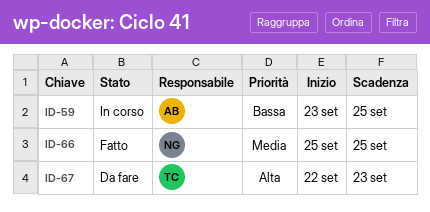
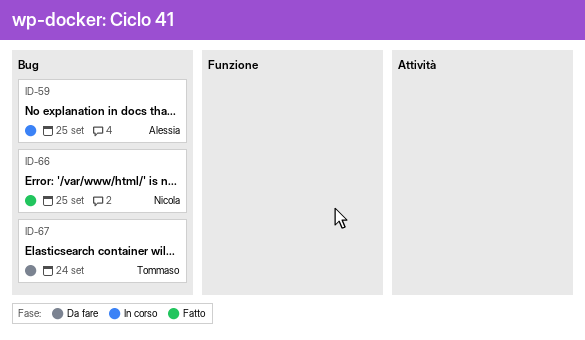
ID-67, due: Sep 23 -> Sep 24

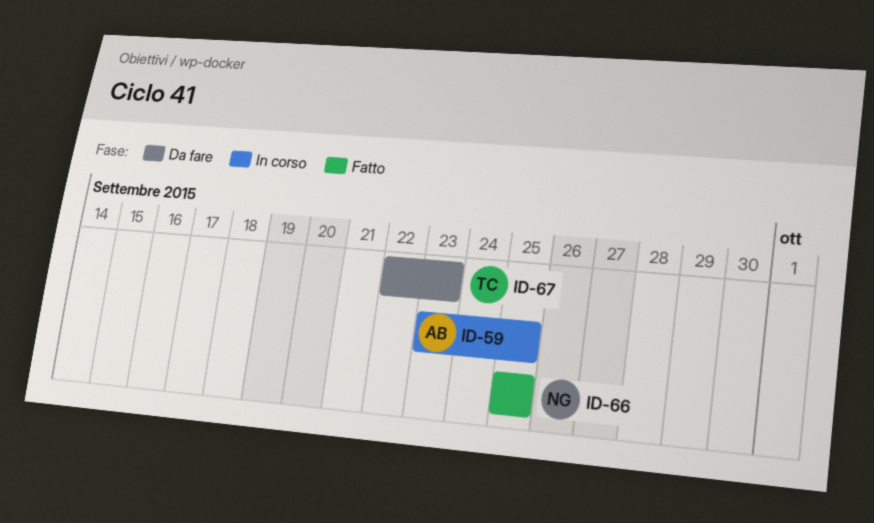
ID-67, due: Sep 24 -> Sep 23

